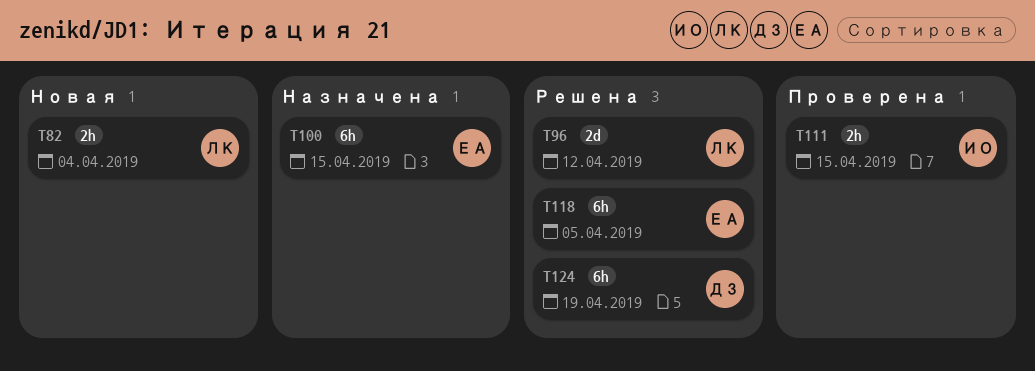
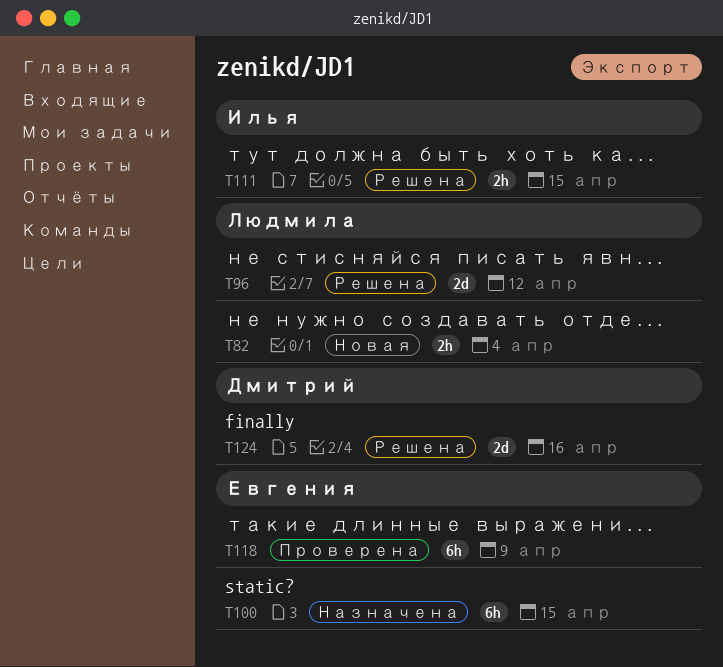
T111, status: Проверена -> Решена
T118, status: Решена -> Проверена
T118, due: Apr 5 -> Apr 9
T124, estimate: 6h -> 2d
T124, due: Apr 19 -> Apr 16

